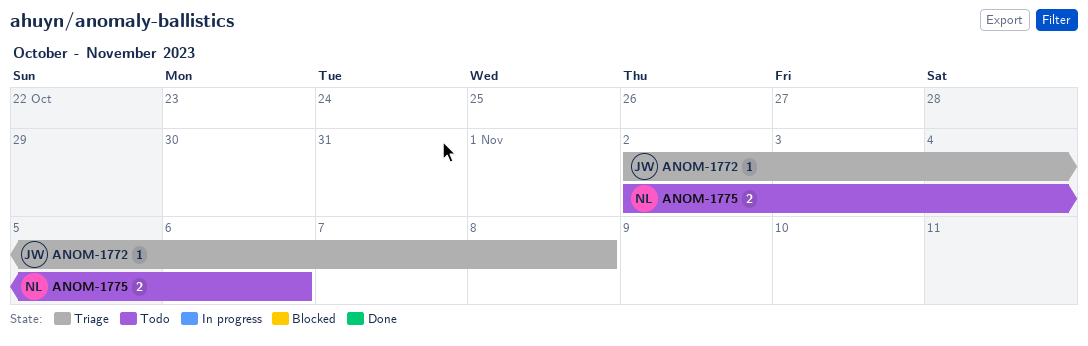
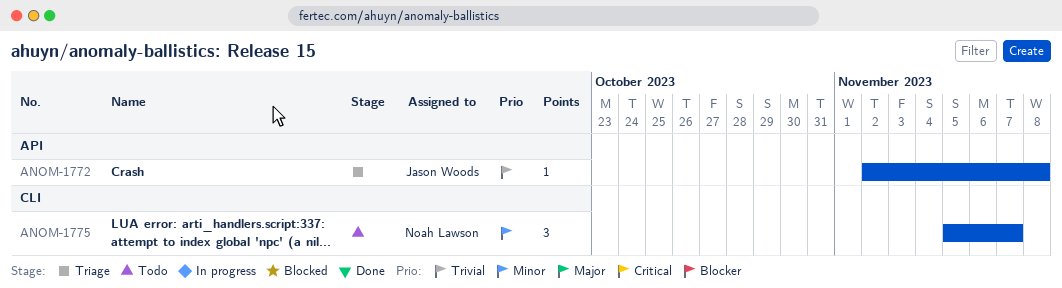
ANOM-1775, estimate: 2 -> 3
ANOM-1775, start: Nov 2 -> Nov 5
ANOM-1775, due: Nov 6 -> Nov 7

